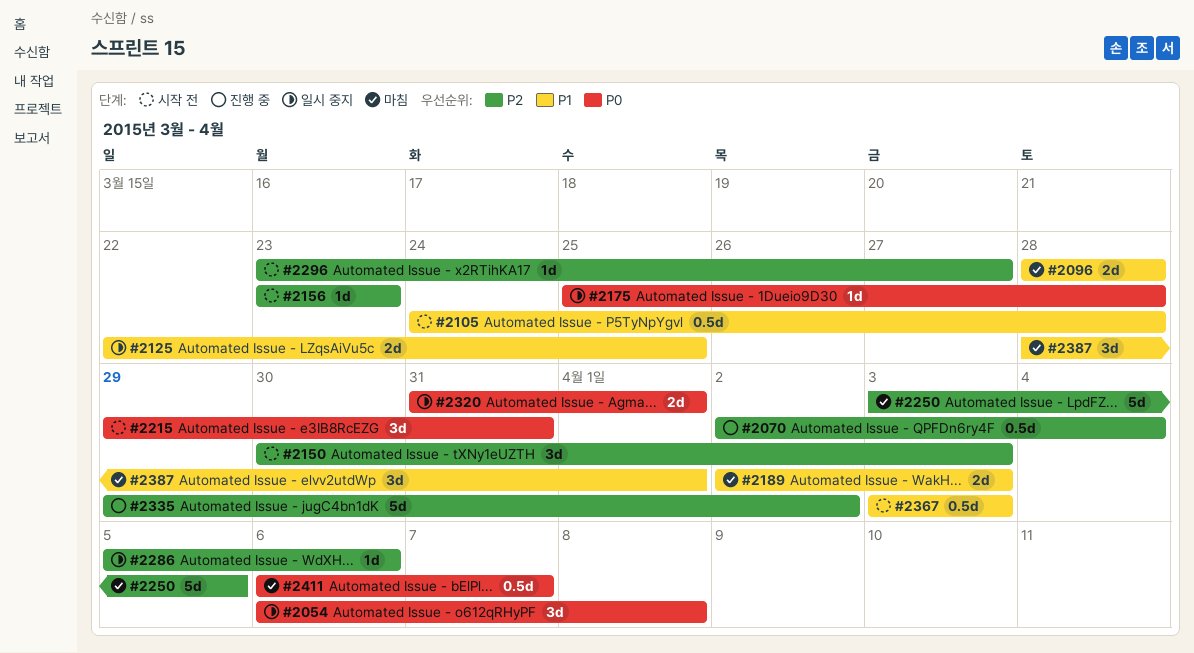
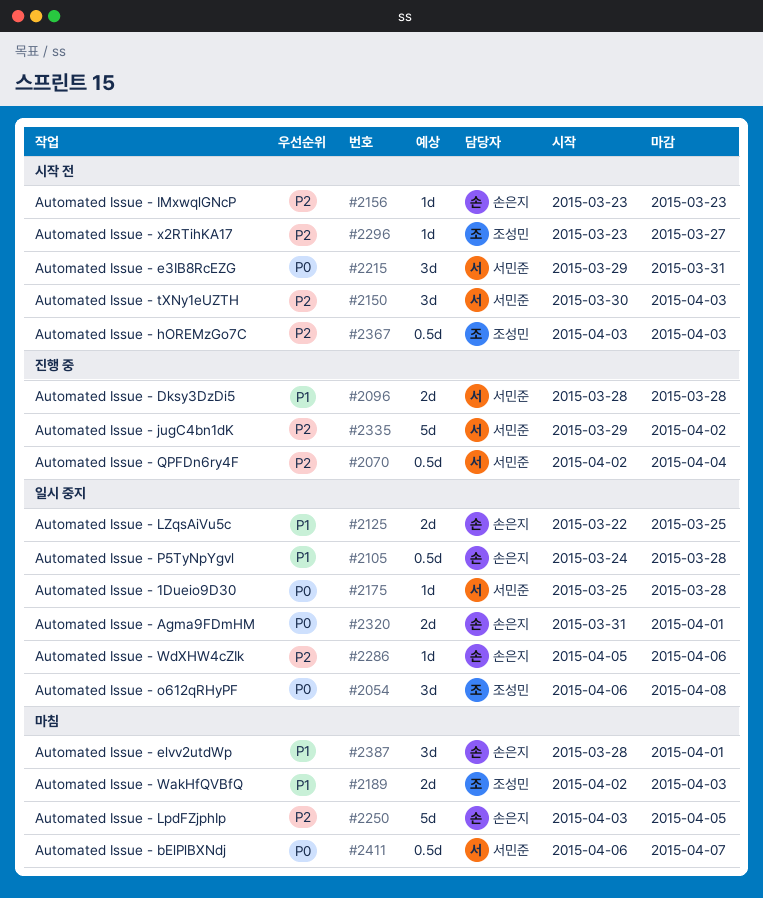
#2096, status: 마침 -> 진행 중
#2105, status: 시작 전 -> 일시 중지
#2367, priority: P1 -> P2

